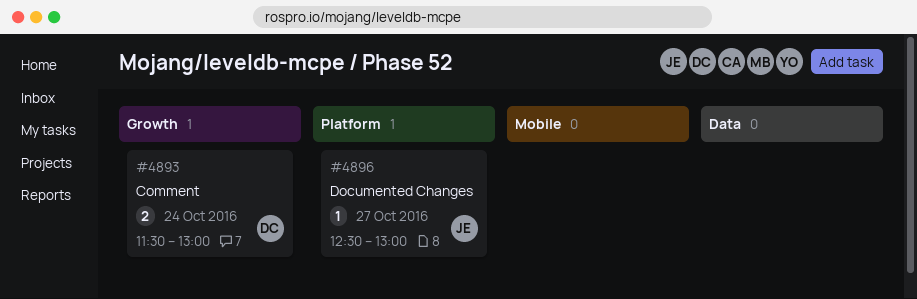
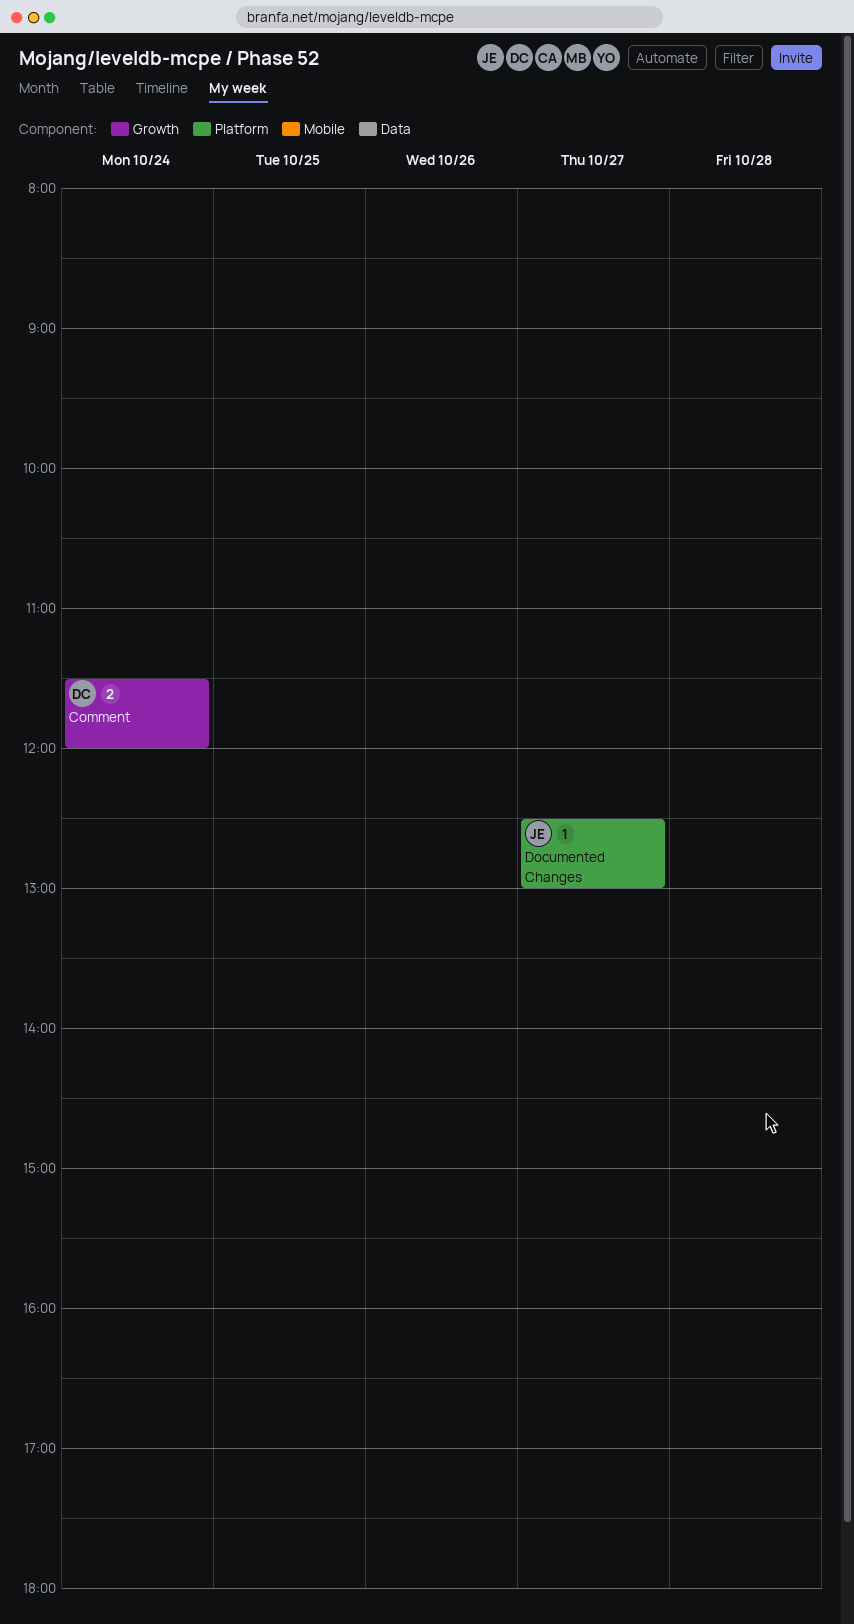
Comment, ends: 13:00 -> 12:00

